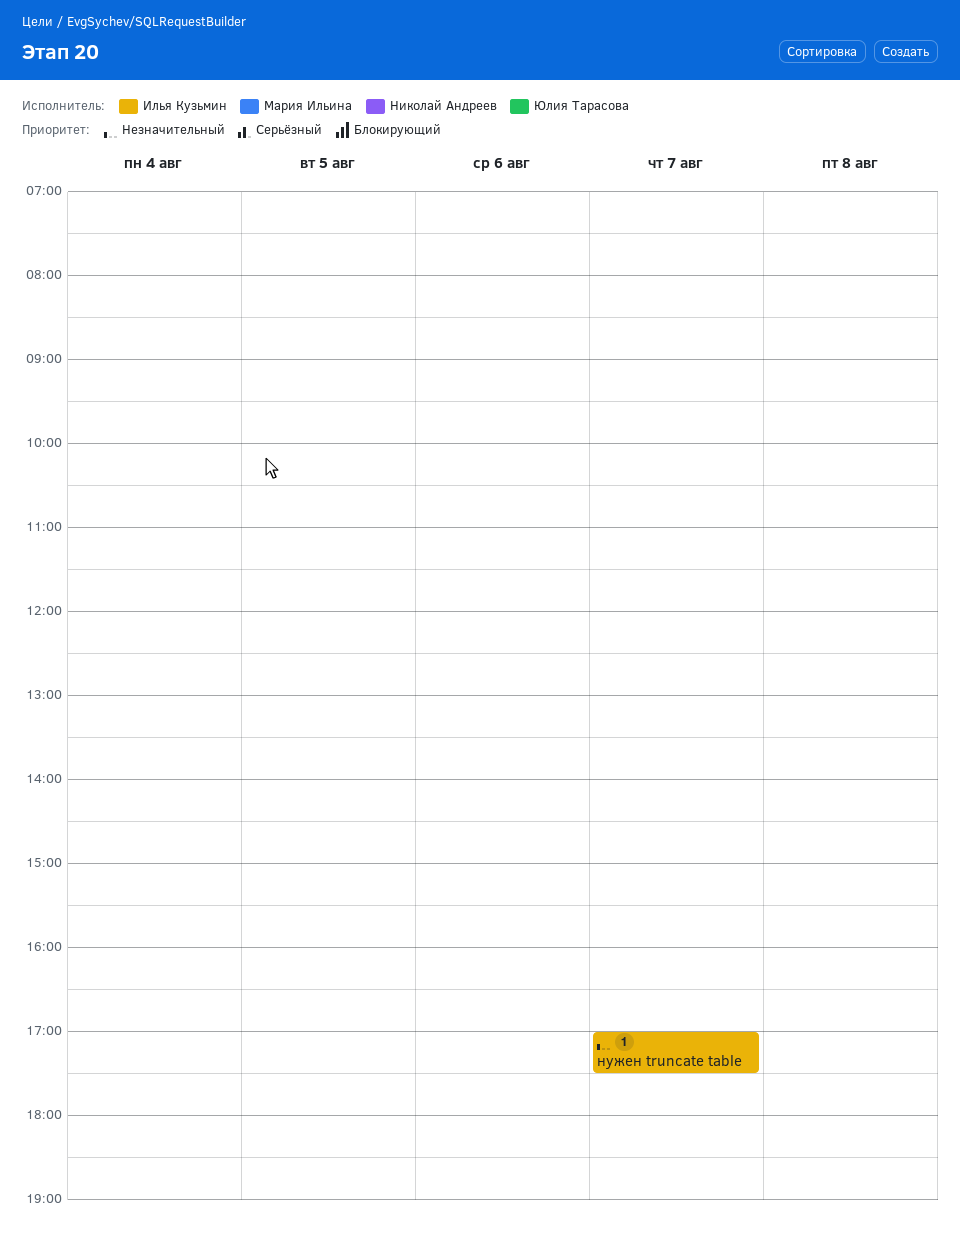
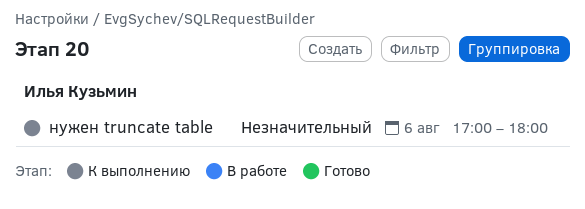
нужен truncate table, day: Aug 7 -> Aug 6
нужен truncate table, ends: 17:30 -> 18:00

